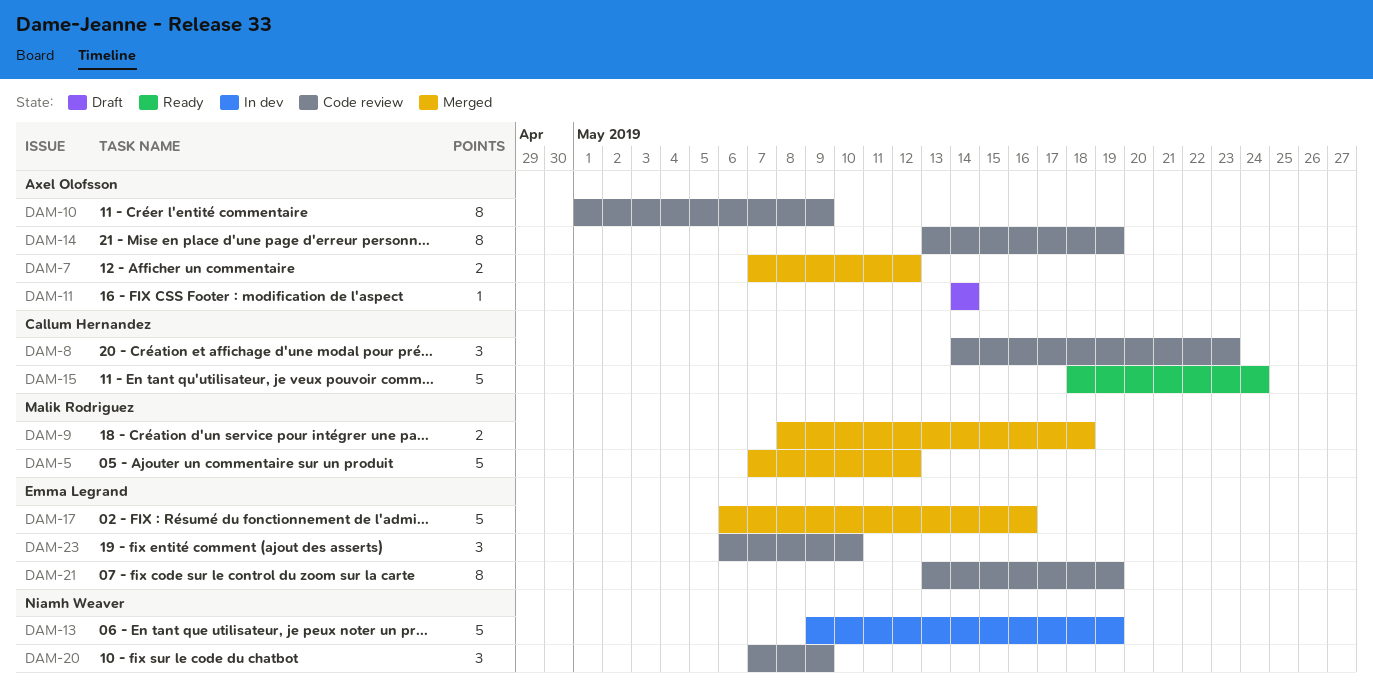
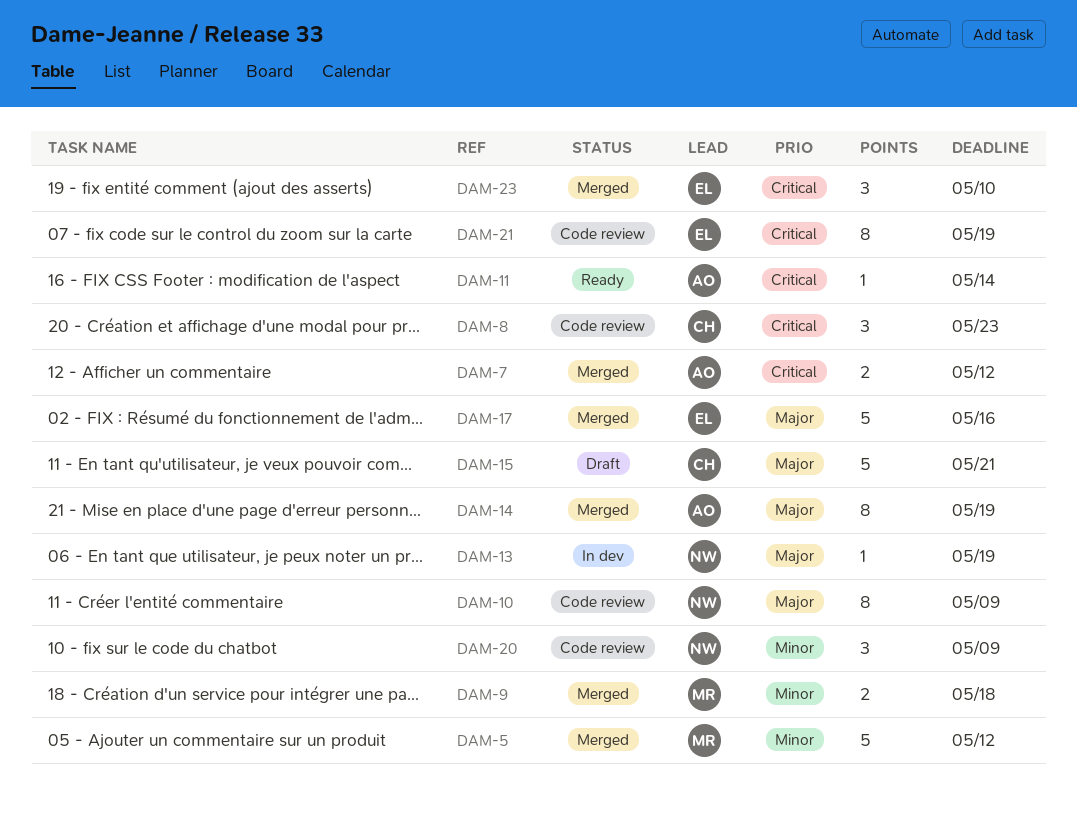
DAM-10, owner: Axel Olofsson -> Niamh Weaver
DAM-11, status: Draft -> Ready
DAM-13, estimate: 5 -> 1
DAM-14, status: Code review -> Merged
DAM-15, status: Ready -> Draft
DAM-15, due: May 24 -> May 21
DAM-23, status: Code review -> Merged

